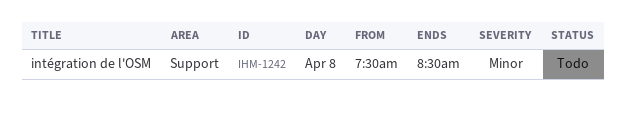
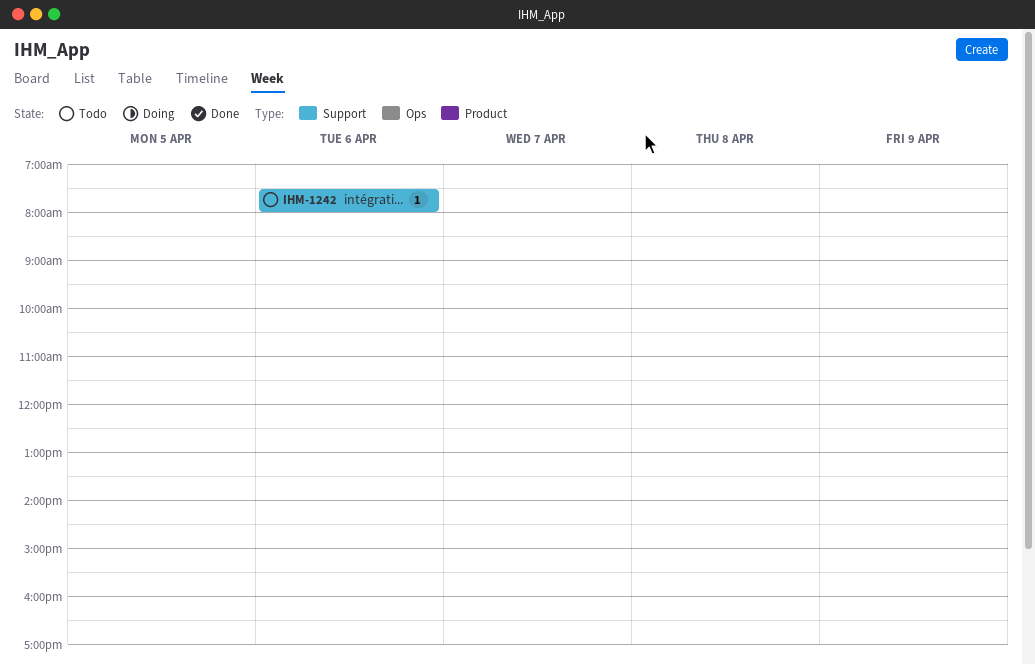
IHM-1242, day: Apr 8 -> Apr 6
IHM-1242, ends: 08:30 -> 08:00

